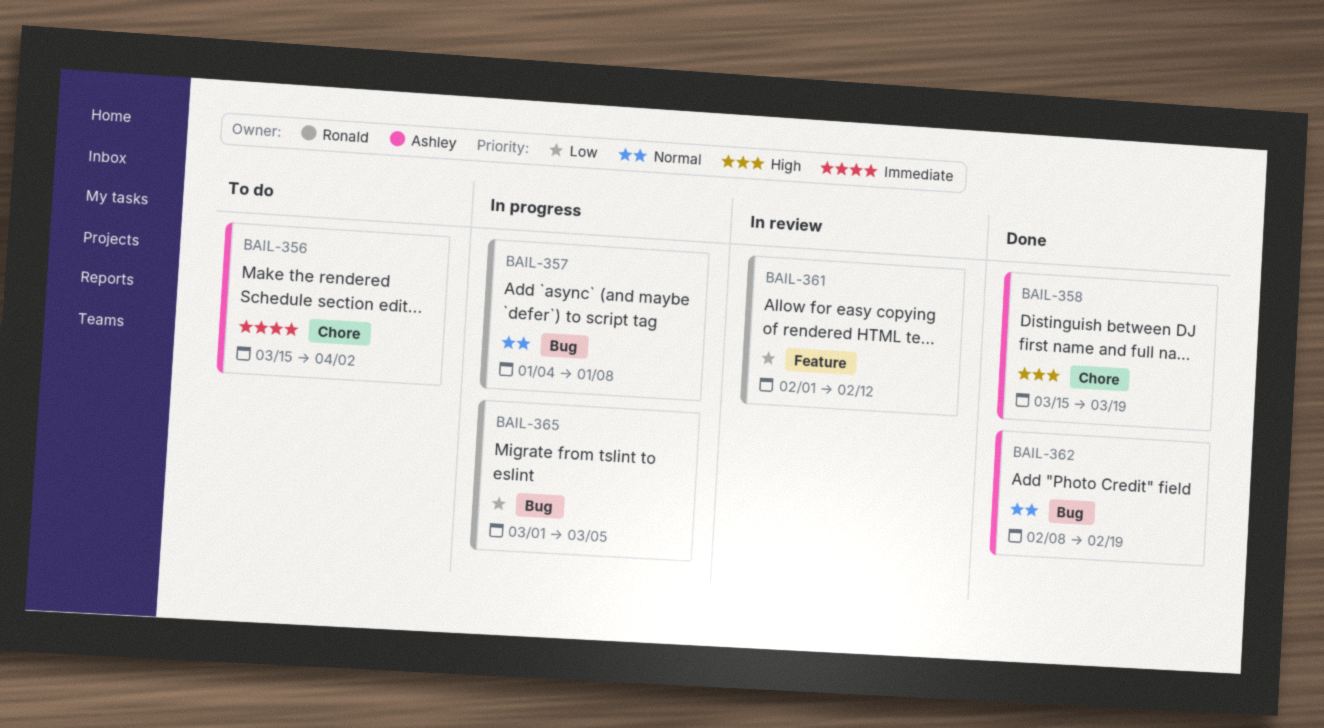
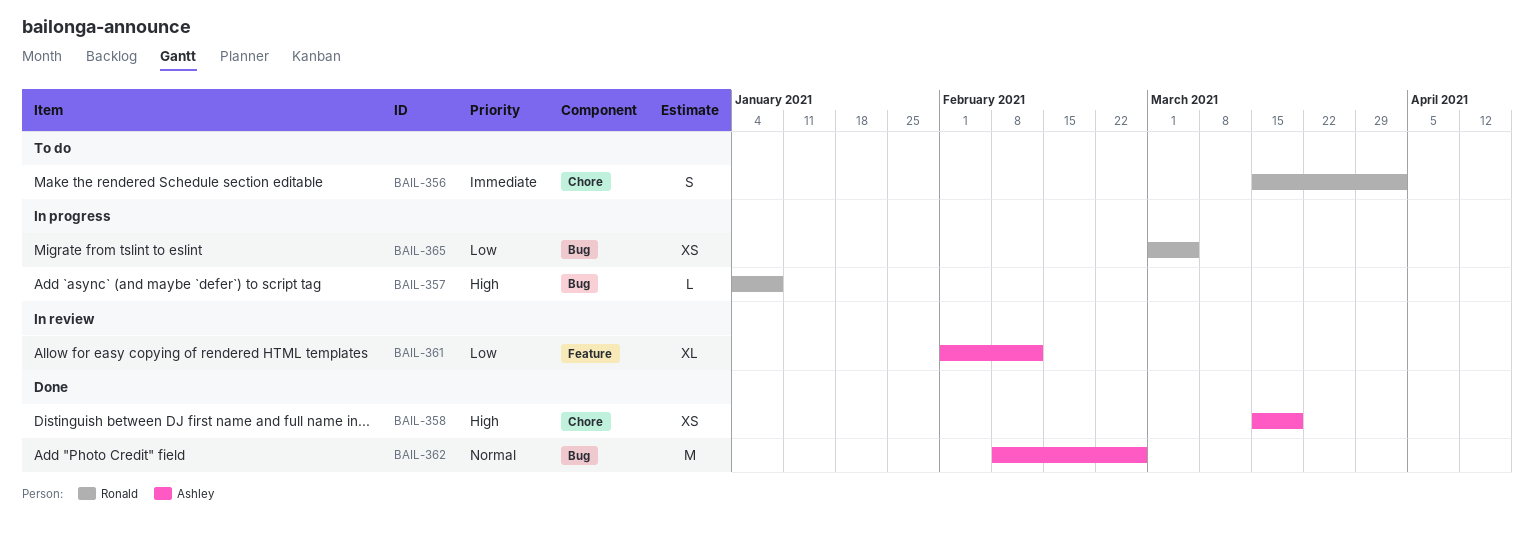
BAIL-356, owner: Ashley -> Ronald
BAIL-357, priority: Normal -> High
BAIL-361, owner: Ronald -> Ashley
BAIL-362, due: Feb 19 -> Feb 26

